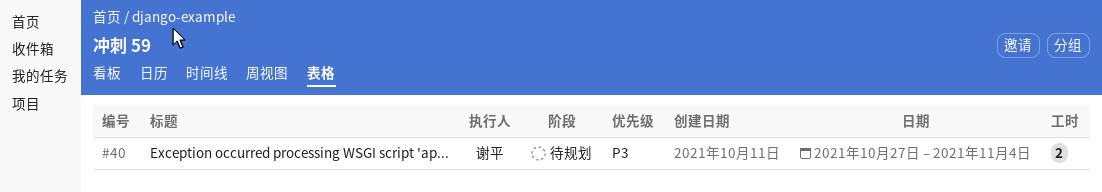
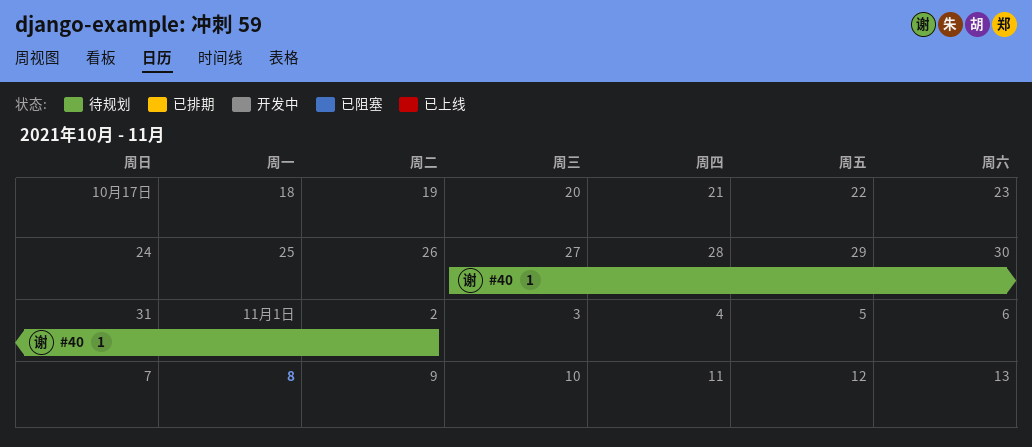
#40, estimate: 2 -> 1
#40, due: Nov 4 -> Nov 2

